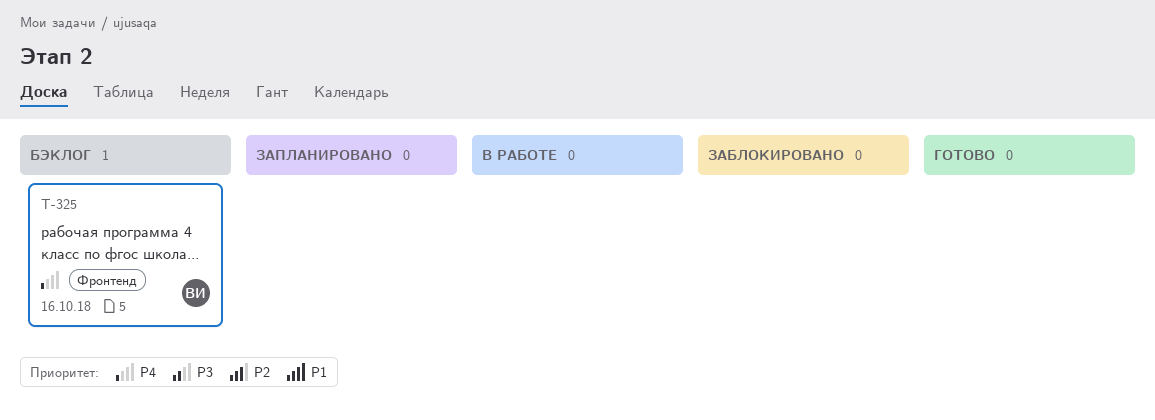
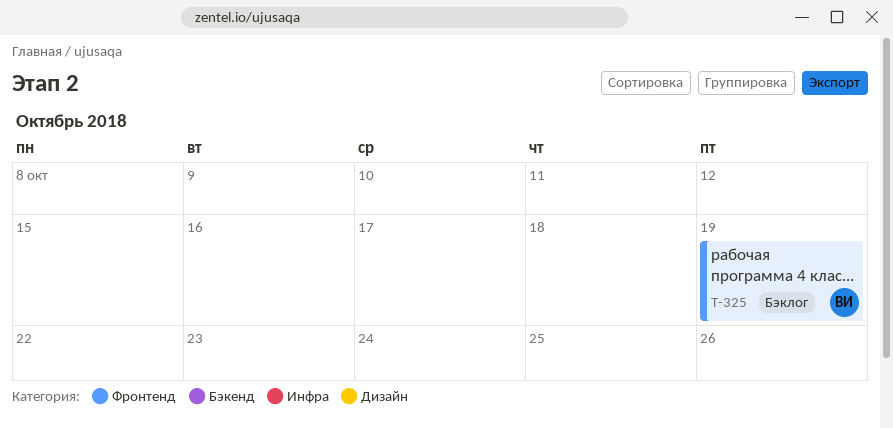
T-325, due: Oct 16 -> Oct 19

